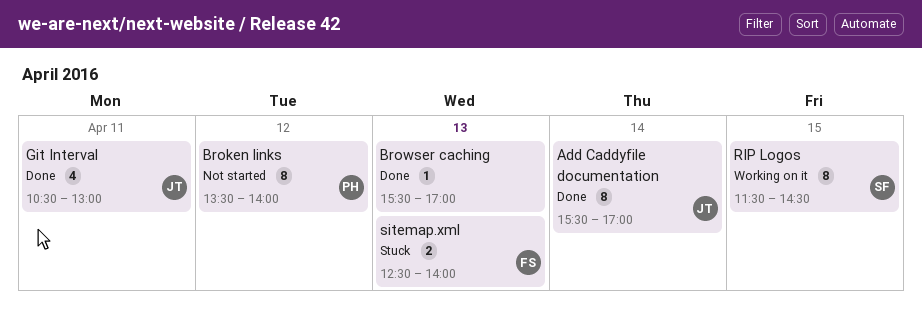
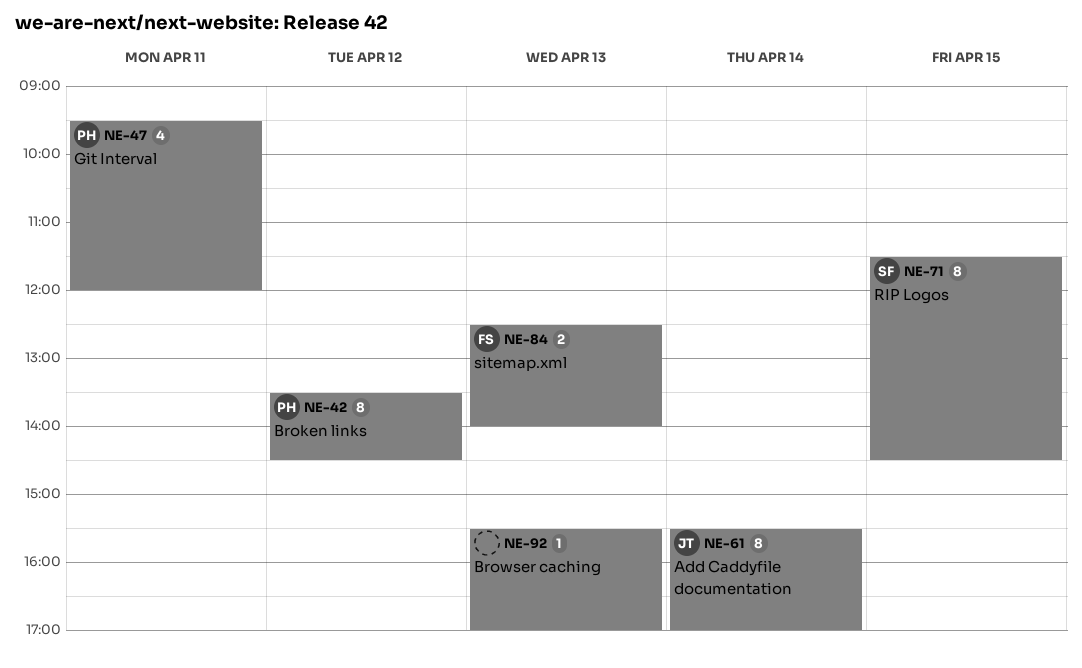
Broken links, ends: 14:00 -> 14:30
Git Interval, owner: JT -> PH
Git Interval, begins: 10:30 -> 09:30
Git Interval, ends: 13:00 -> 12:00

